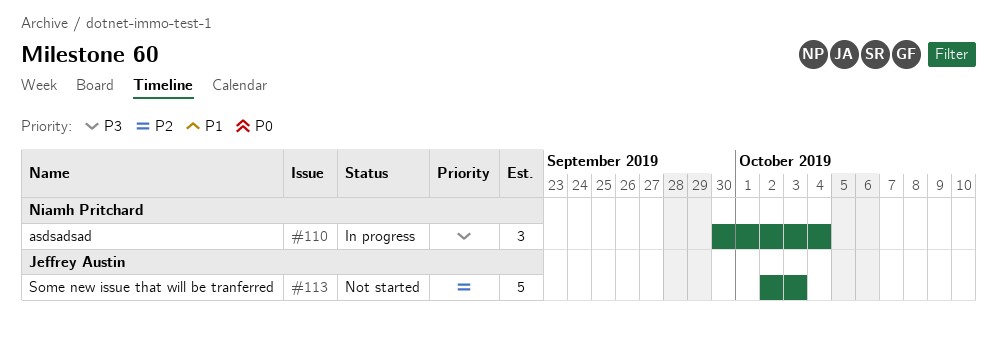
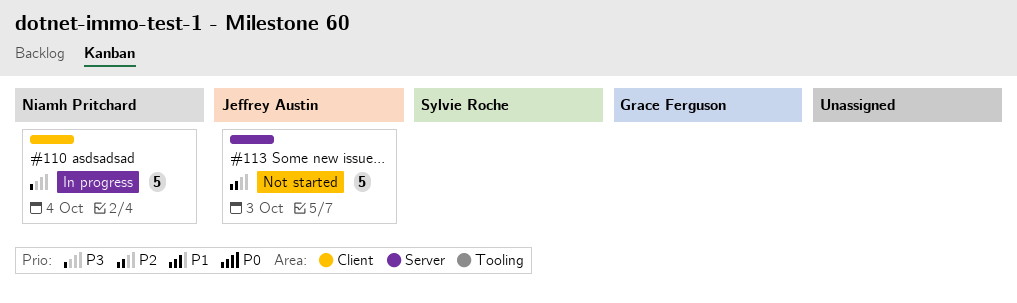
#110, estimate: 3 -> 5

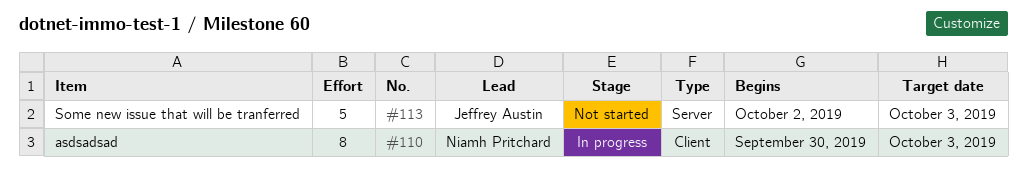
#110, estimate: 5 -> 8
#110, due: Oct 4 -> Oct 3

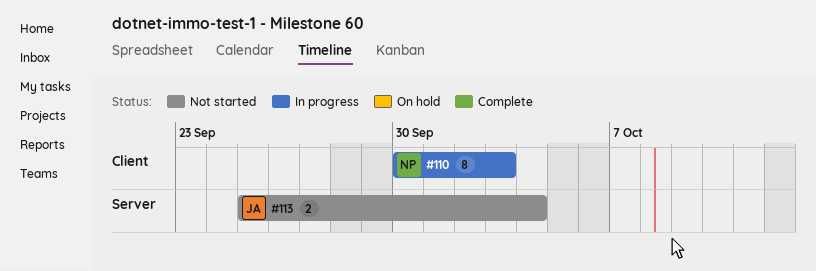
#113, estimate: 5 -> 2
#113, start: Oct 2 -> Sep 25
#113, due: Oct 3 -> Oct 4

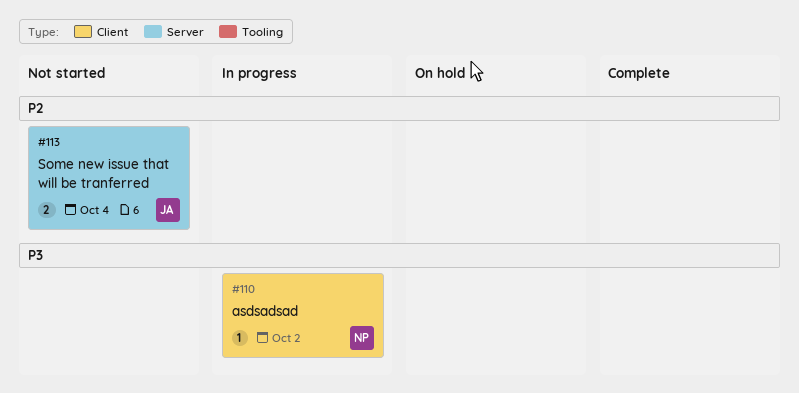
#110, estimate: 8 -> 1
#110, due: Oct 3 -> Oct 2

